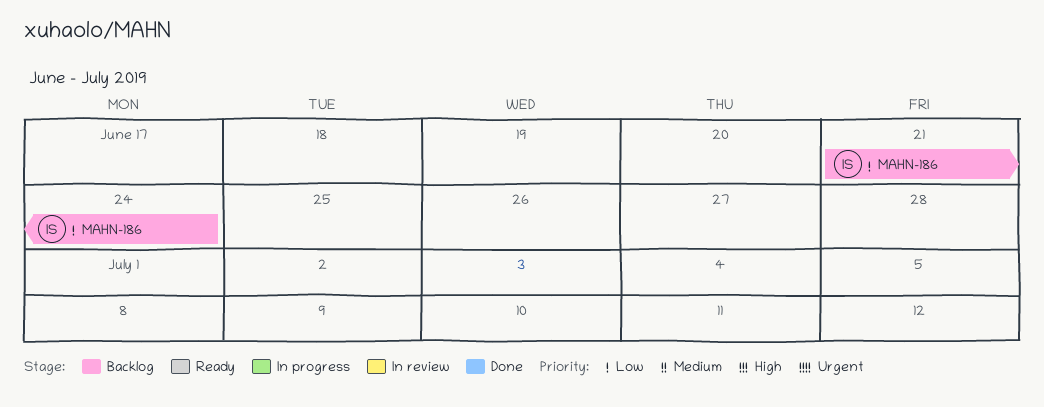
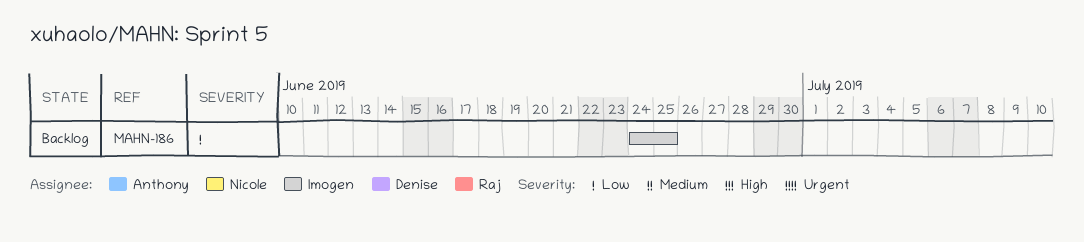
MAHN-186, start: Jun 21 -> Jun 24
MAHN-186, due: Jun 24 -> Jun 25

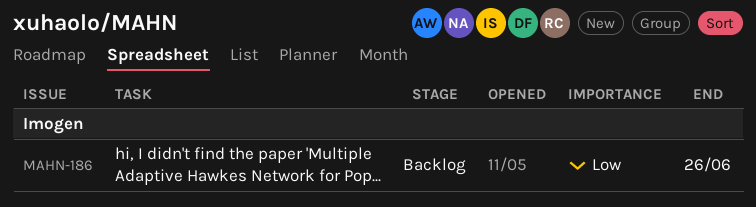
MAHN-186, due: Jun 25 -> Jun 26

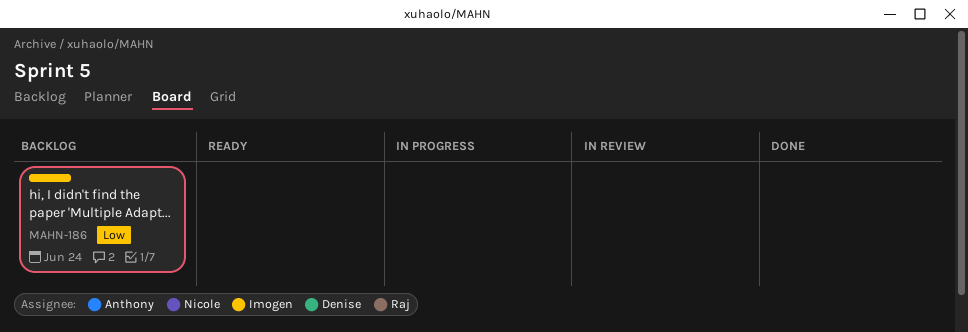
MAHN-186, due: Jun 26 -> Jun 24

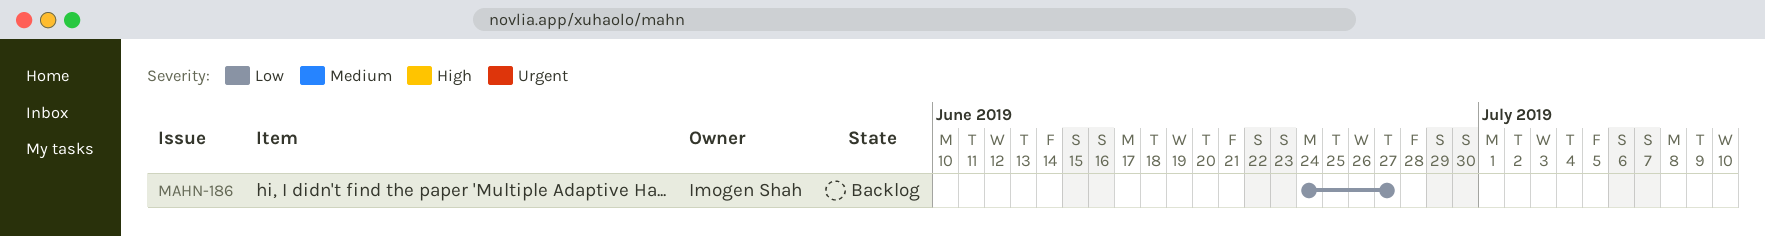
MAHN-186, due: Jun 24 -> Jun 27

